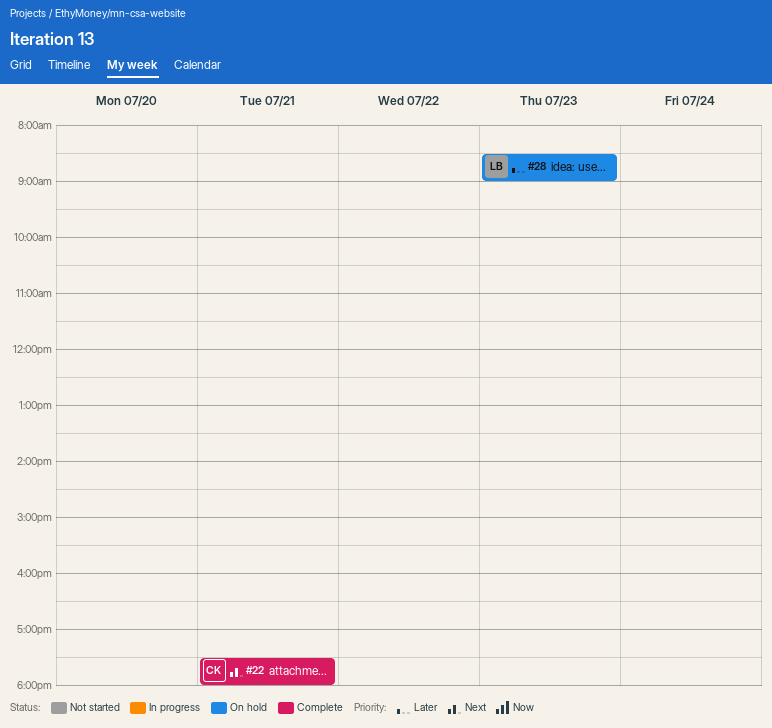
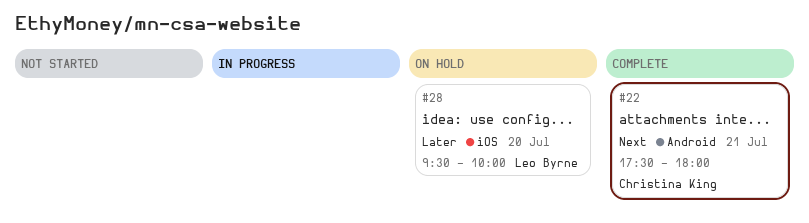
#28, day: Jul 23 -> Jul 20
#28, begins: 08:30 -> 09:30
#28, ends: 09:00 -> 10:00

